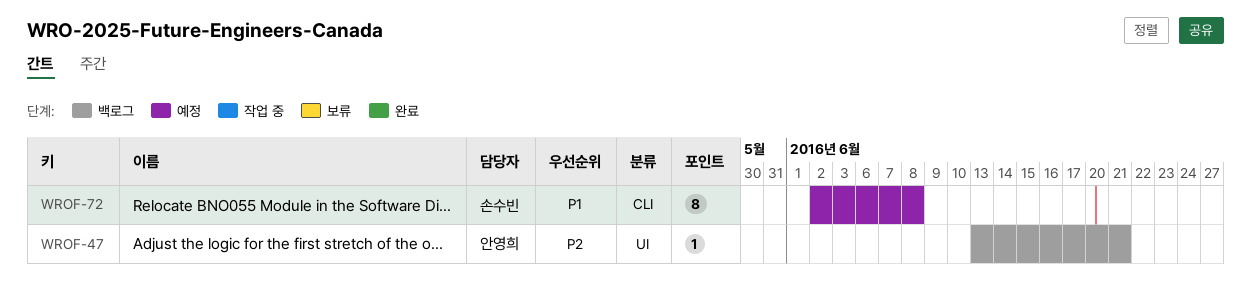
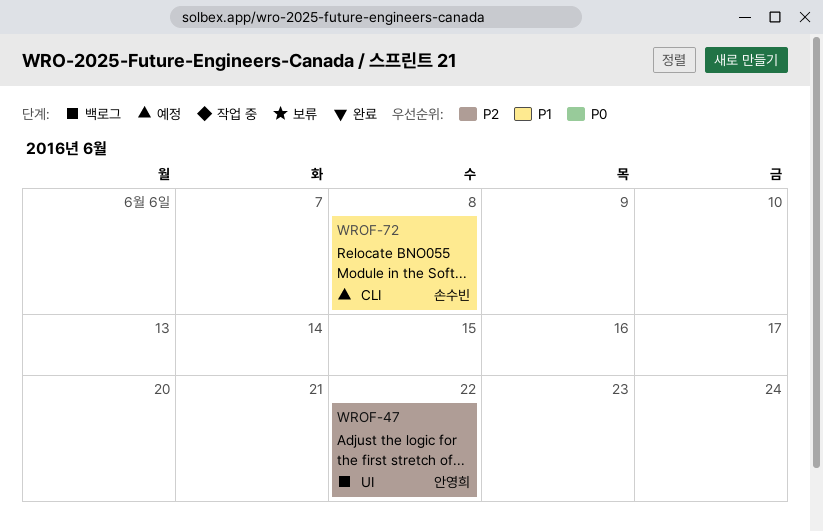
WROF-47, due: Jun 21 -> Jun 22

